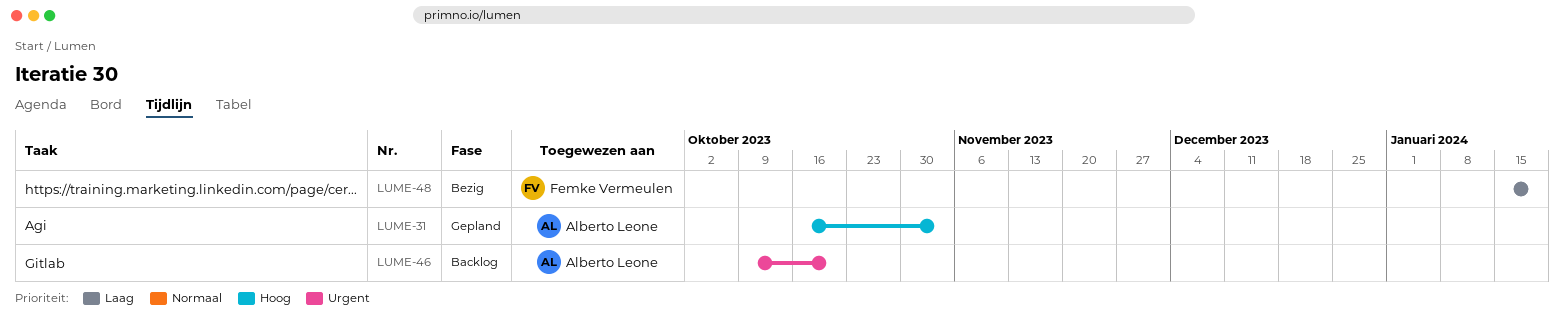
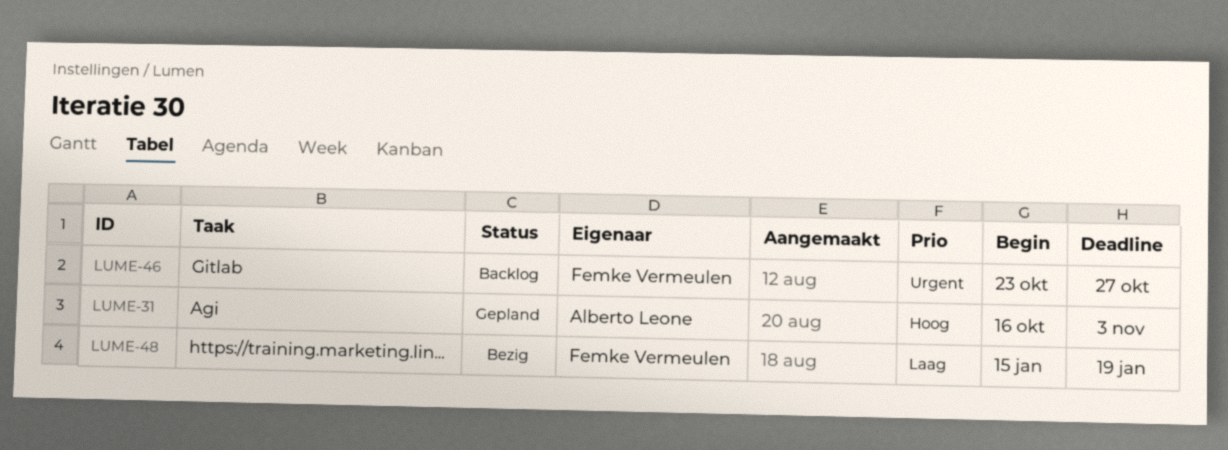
LUME-46, owner: Alberto Leone -> Femke Vermeulen
LUME-46, start: Oct 9 -> Oct 23
LUME-46, due: Oct 20 -> Oct 27

